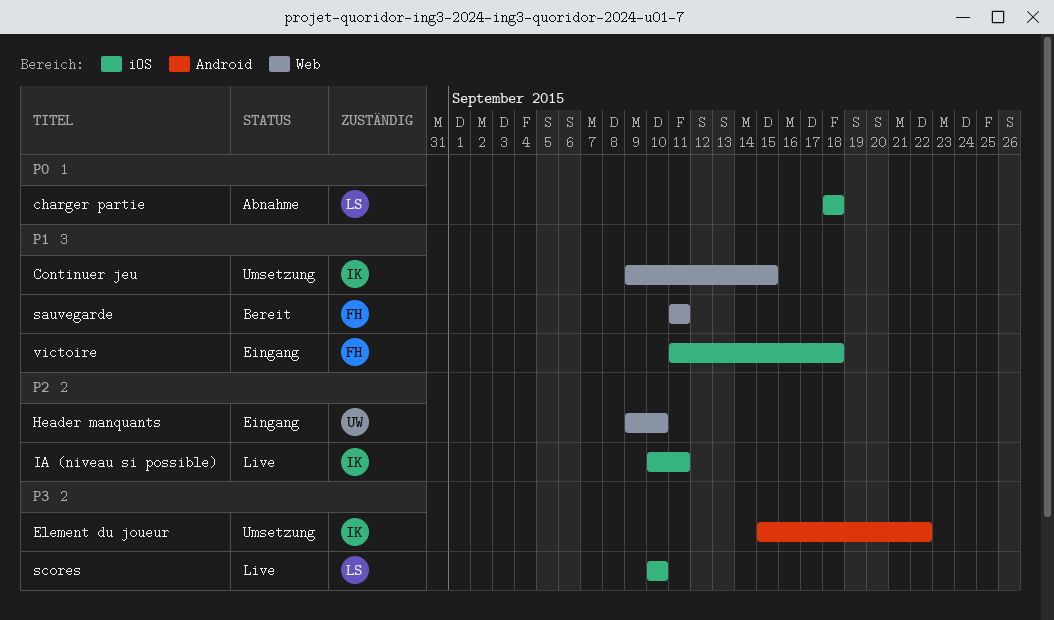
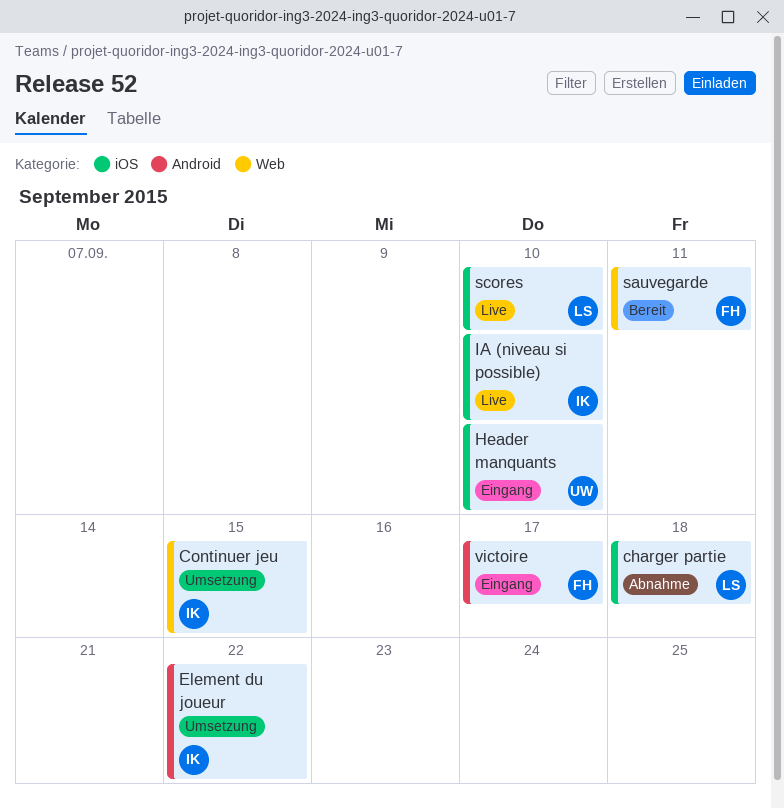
Header manquants, label: Web -> iOS
IA (niveau si possible), due: Sep 11 -> Sep 10
victoire, label: iOS -> Android
victoire, due: Sep 18 -> Sep 17

